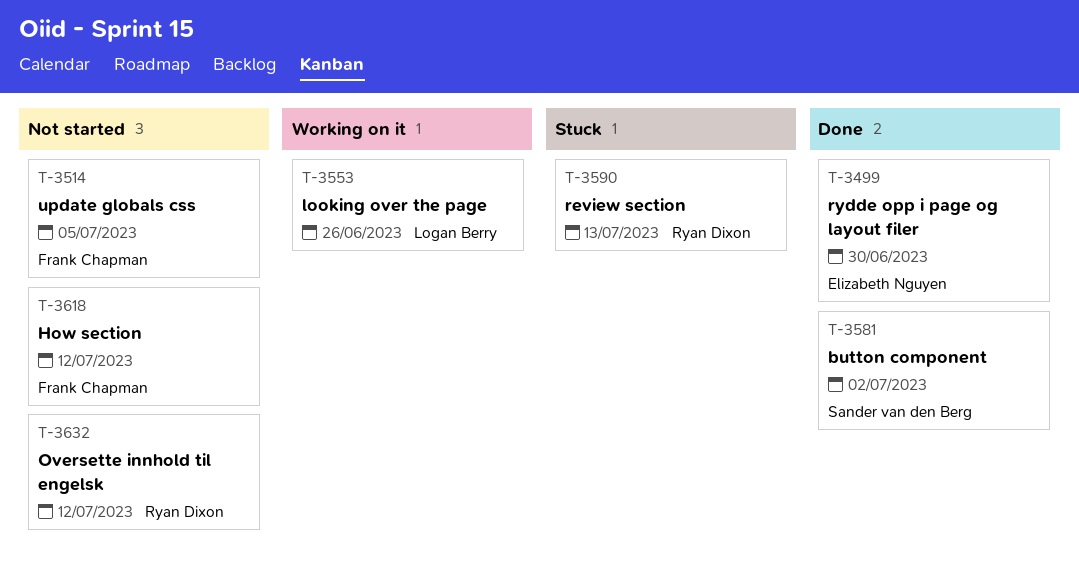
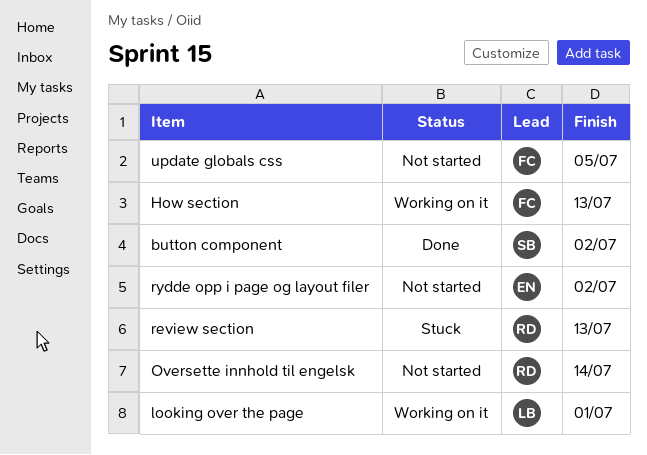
How section, status: Not started -> Working on it
How section, due: Jul 12 -> Jul 13
looking over the page, due: Jun 26 -> Jul 1
Oversette innhold til engelsk, due: Jul 12 -> Jul 14
rydde opp i page og layout filer, status: Done -> Not started
rydde opp i page og layout filer, due: Jun 30 -> Jul 2

